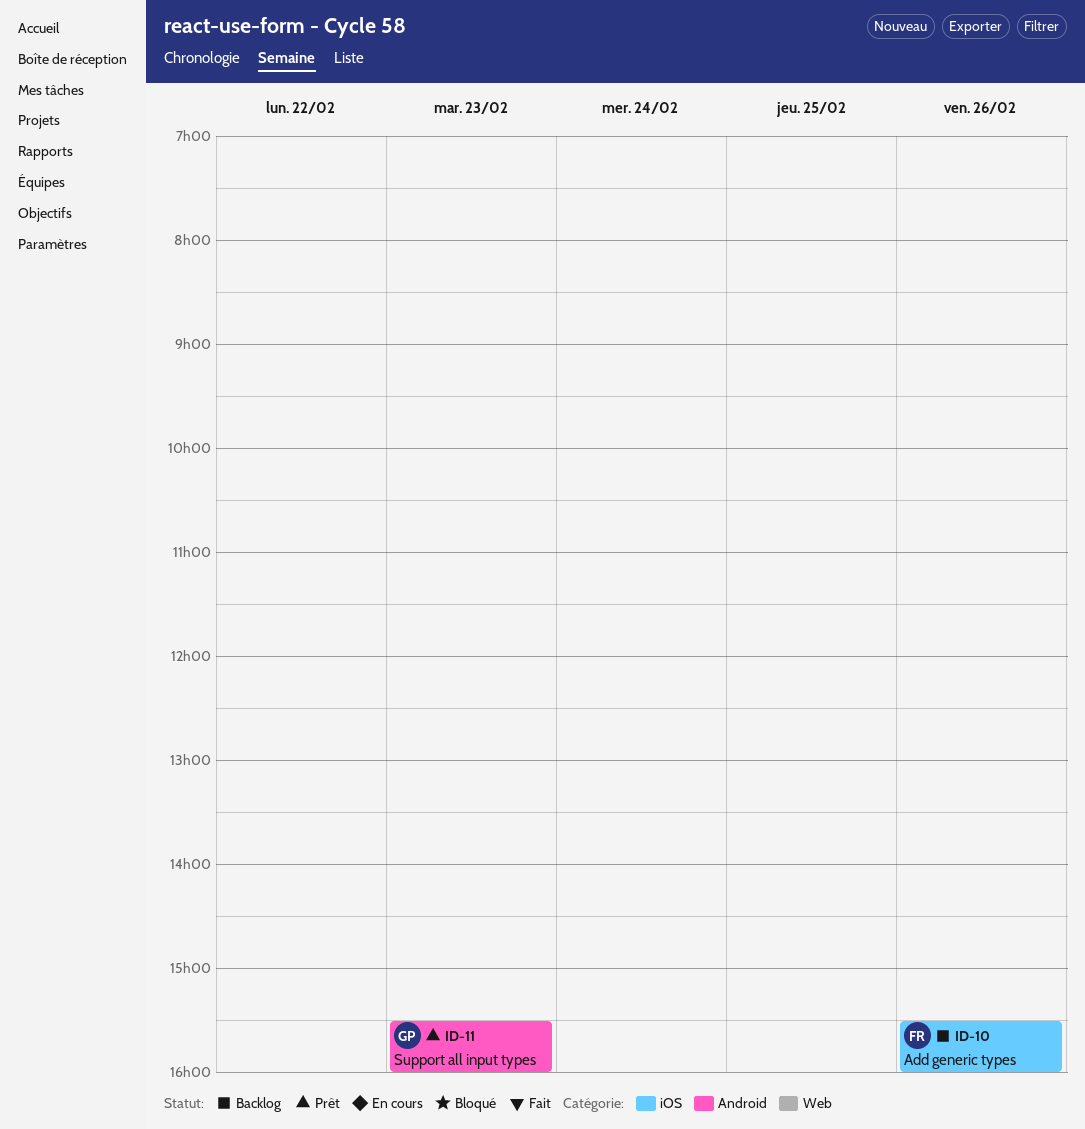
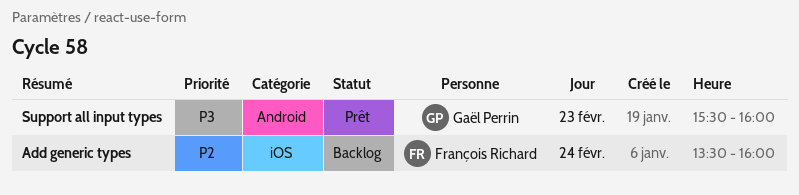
Add generic types, day: Feb 26 -> Feb 24
Add generic types, begins: 15:30 -> 13:30

